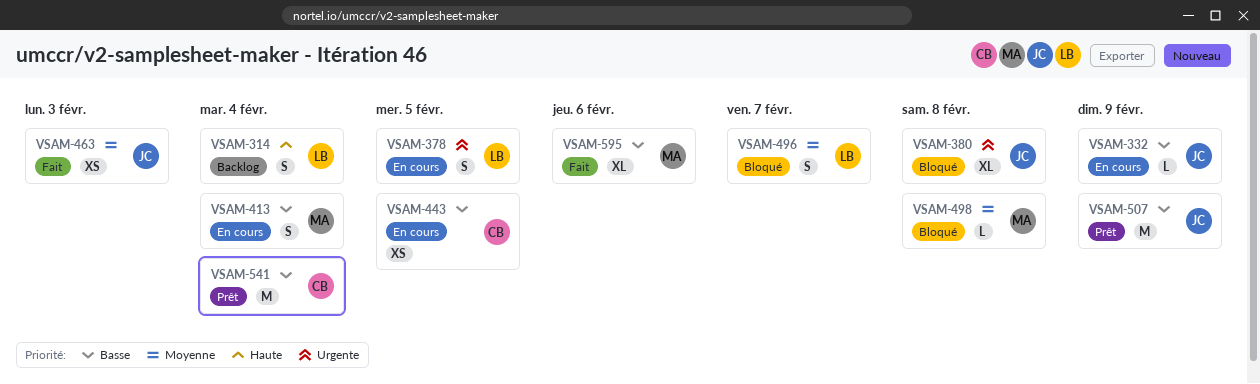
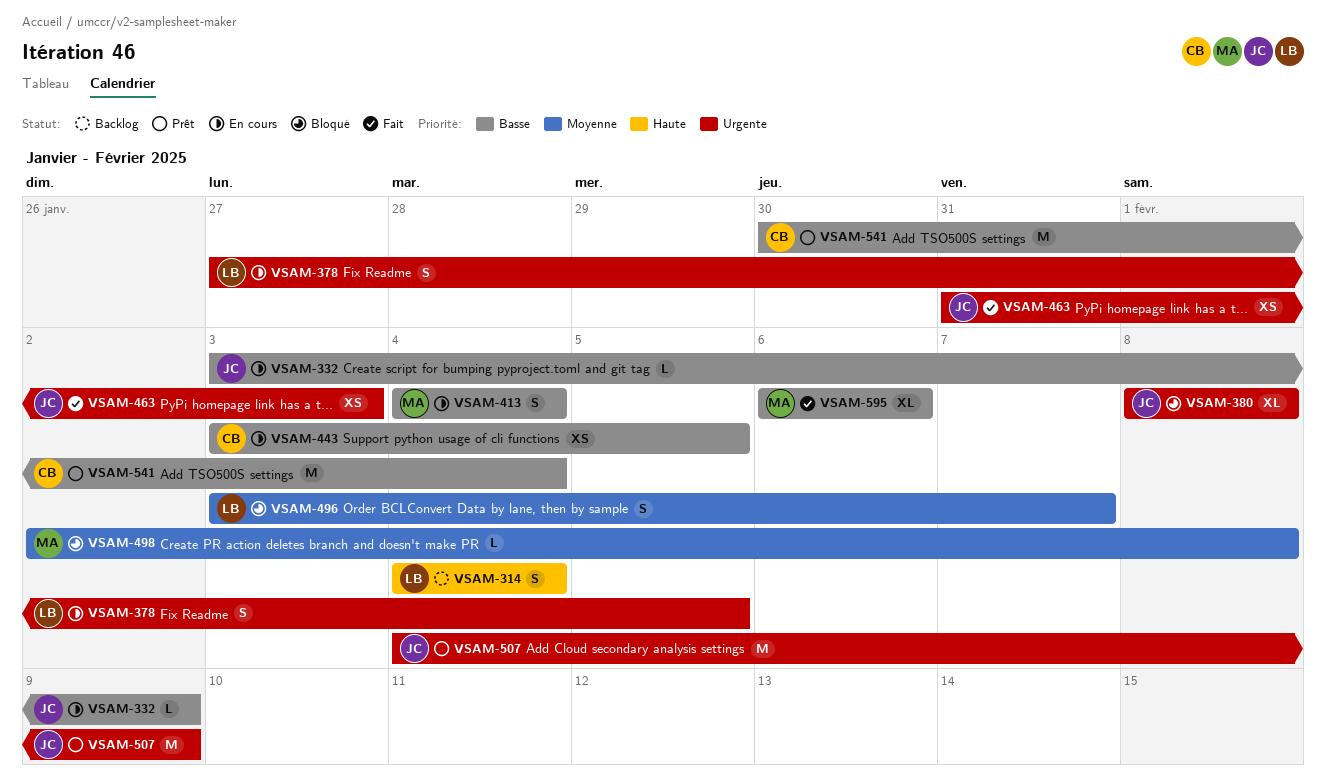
VSAM-463, priority: Moyenne -> Urgente
VSAM-507, priority: Basse -> Urgente

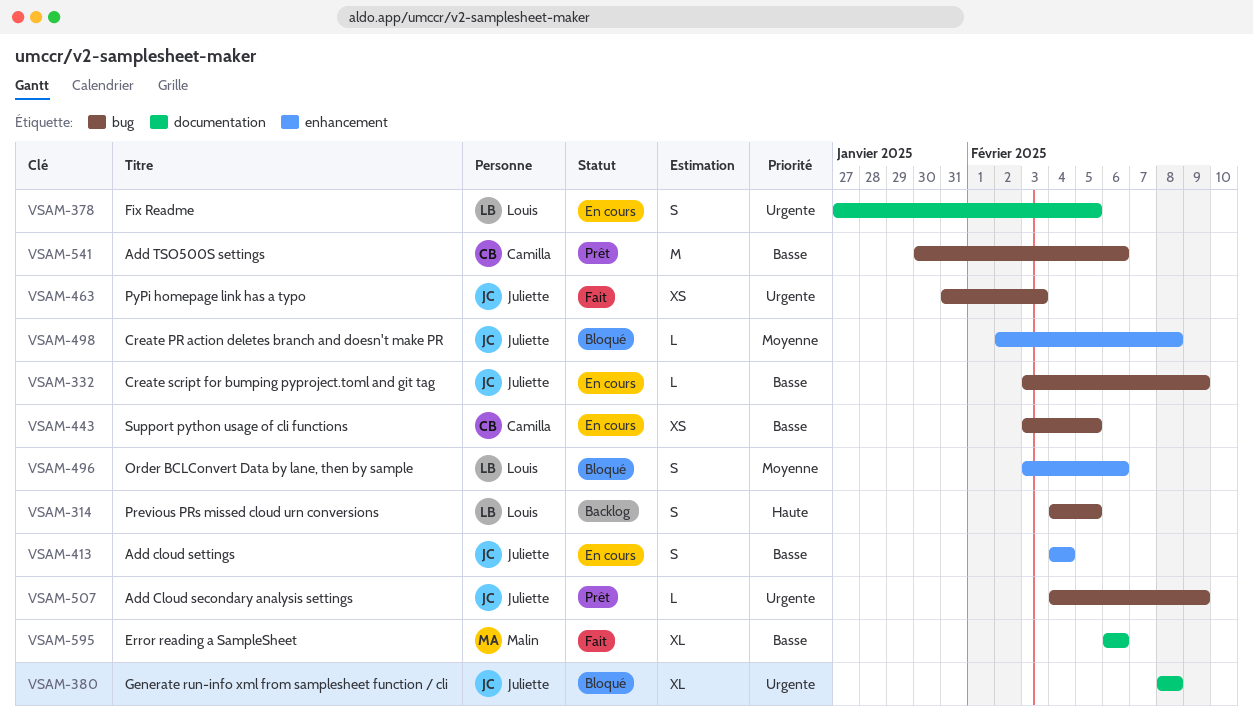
VSAM-314, due: Feb 4 -> Feb 5
VSAM-413, owner: Malin -> Juliette
VSAM-496, due: Feb 7 -> Feb 6
VSAM-498, owner: Malin -> Juliette
VSAM-507, estimate: M -> L
VSAM-541, due: Feb 4 -> Feb 6

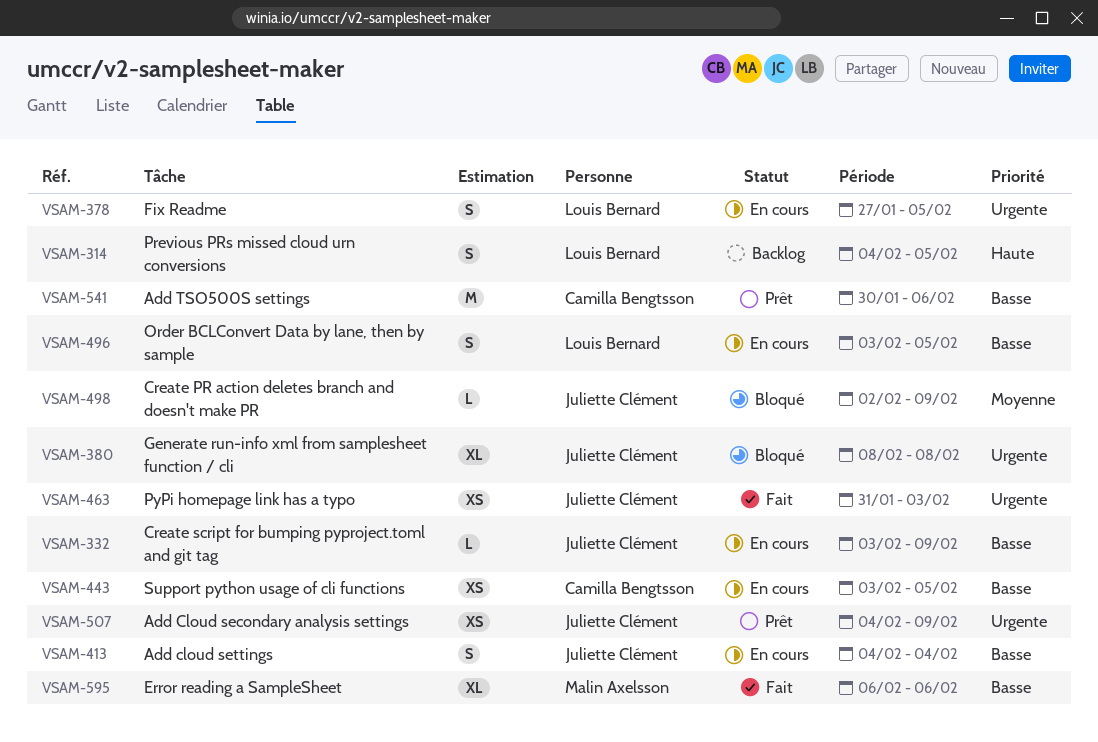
VSAM-496, status: Bloqué -> En cours
VSAM-496, priority: Moyenne -> Basse
VSAM-496, due: Feb 6 -> Feb 5
VSAM-498, due: Feb 8 -> Feb 9
VSAM-507, estimate: L -> XS

